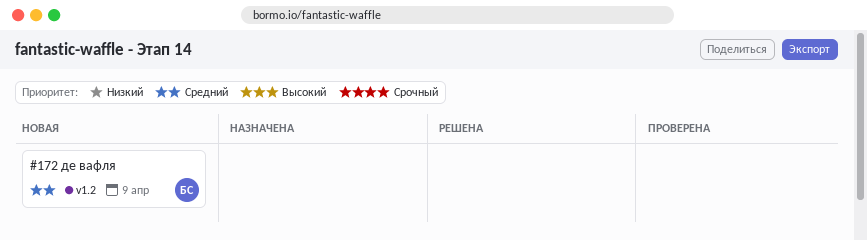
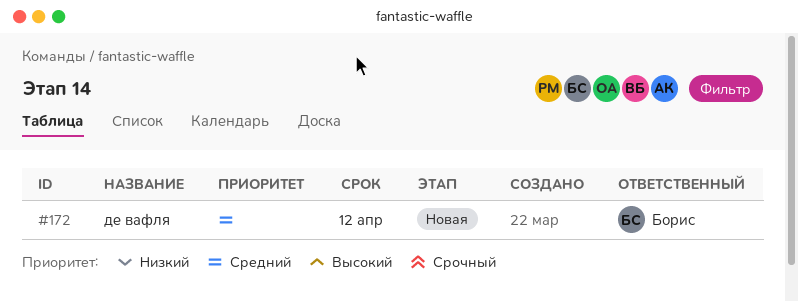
#172, due: Apr 9 -> Apr 12

